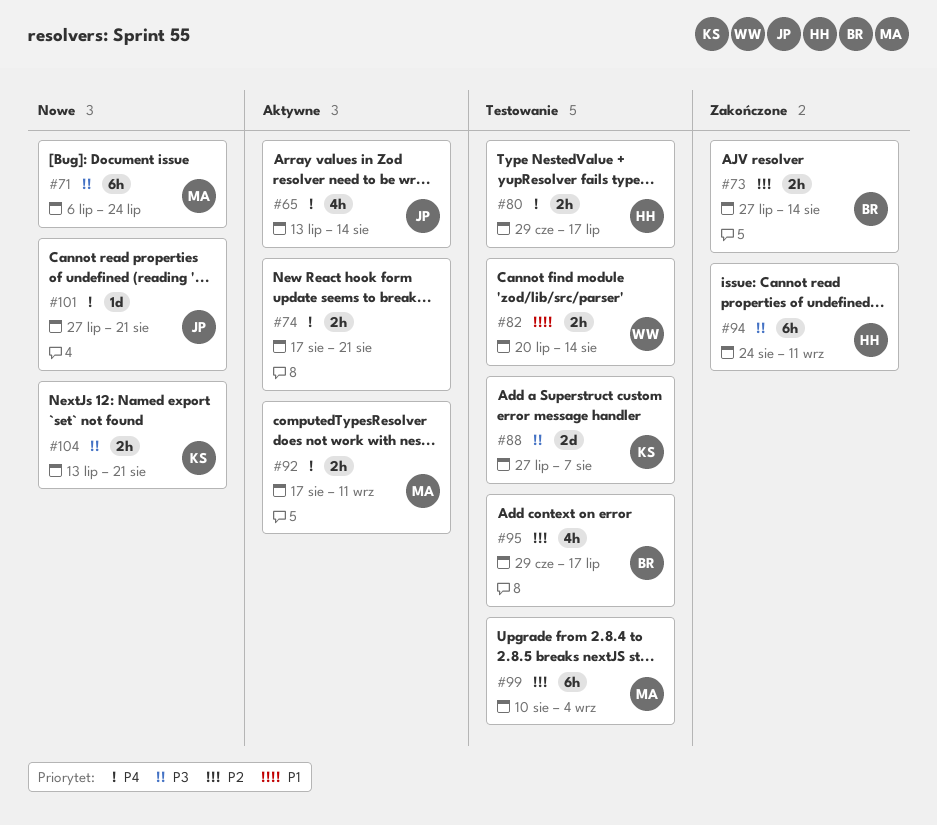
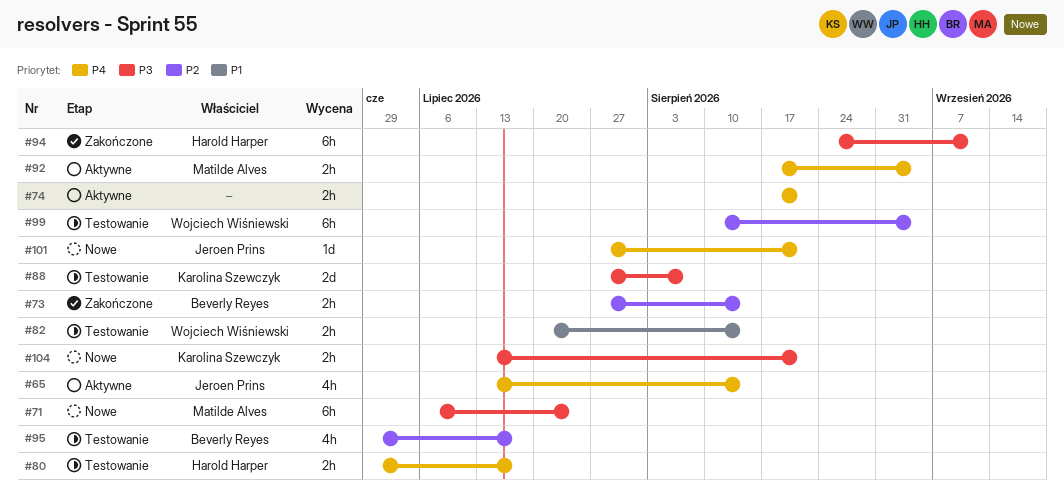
#92, due: Sep 11 -> Sep 4
#99, owner: Matilde Alves -> Wojciech Wiśniewski

